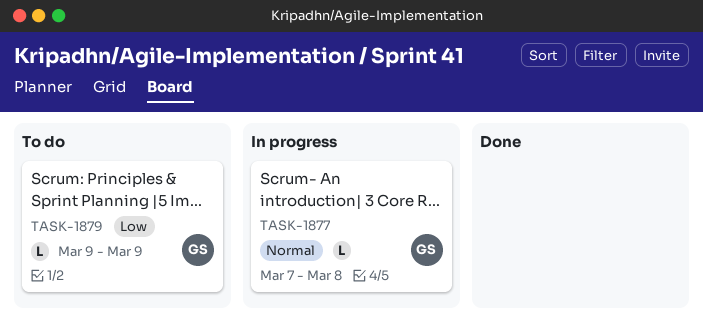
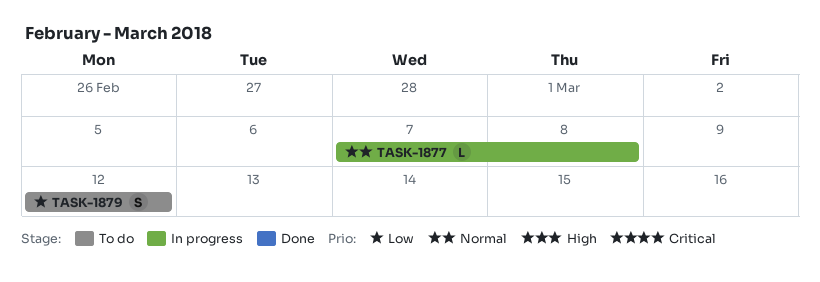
TASK-1879, estimate: L -> S
TASK-1879, start: Mar 9 -> Mar 12
TASK-1879, due: Mar 9 -> Mar 12

